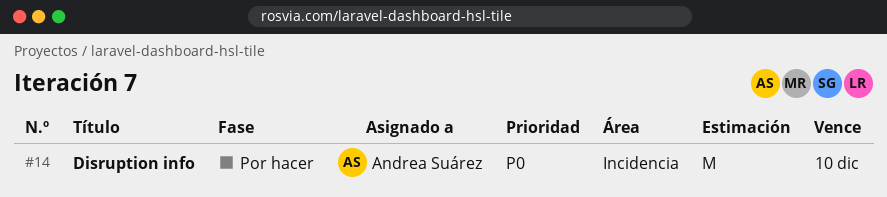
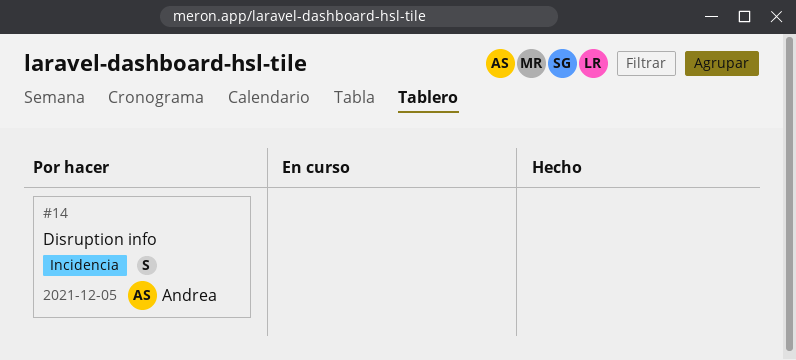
#14, estimate: M -> S
#14, due: Dec 10 -> Dec 5

